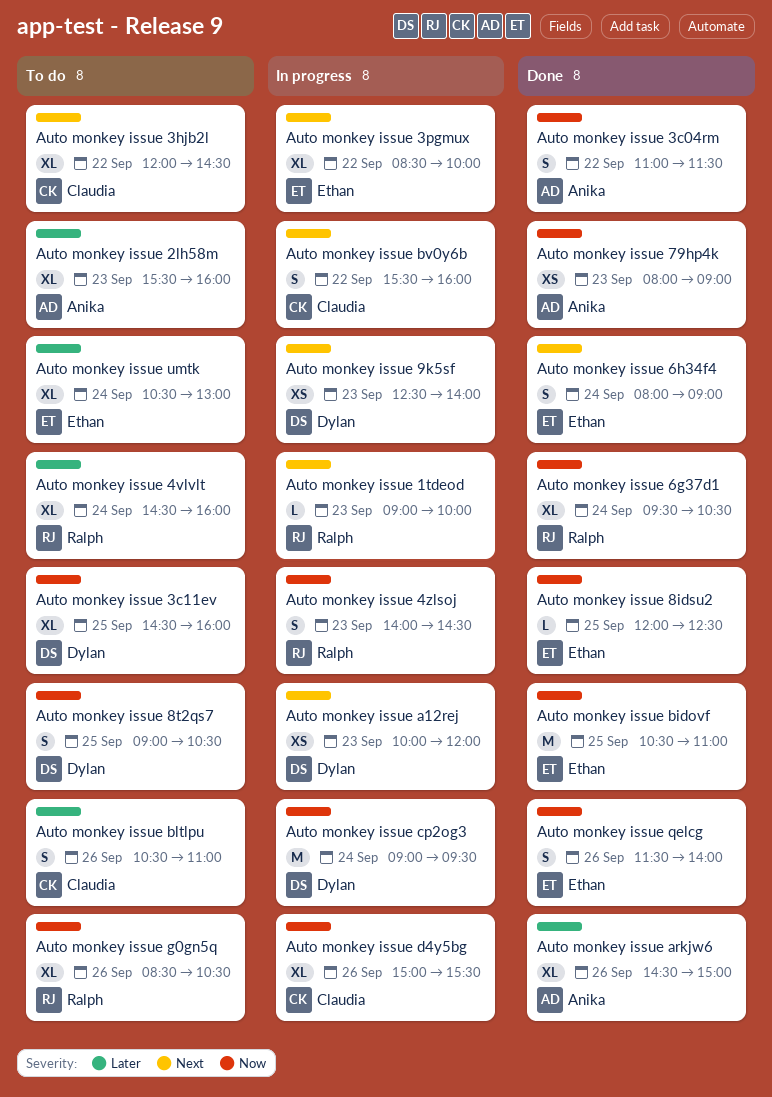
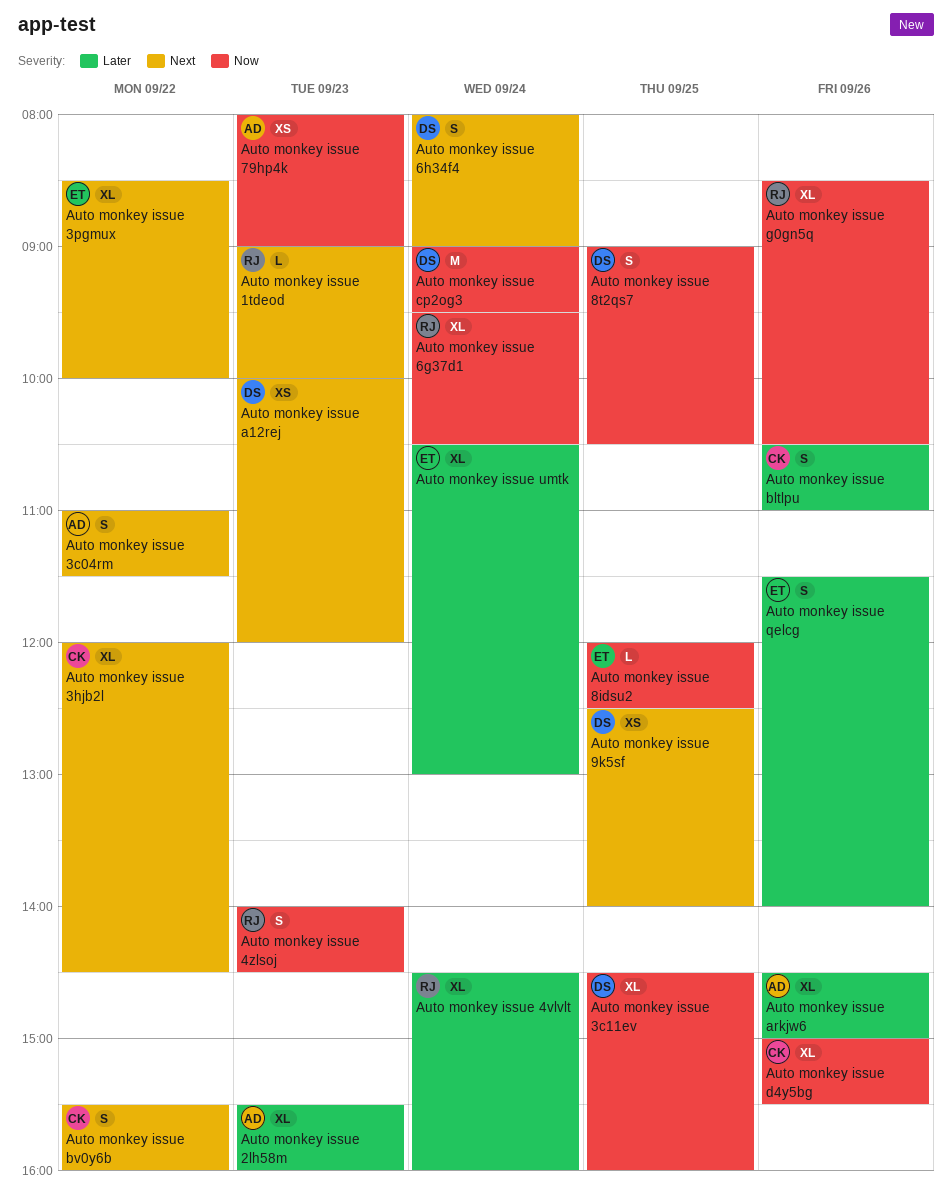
Auto monkey issue 3c04rm, priority: Now -> Next
Auto monkey issue 6h34f4, owner: Ethan -> Dylan
Auto monkey issue 9k5sf, day: Sep 23 -> Sep 25
Auto monkey issue bidovf: present -> none
Auto monkey issue qelcg, priority: Now -> Later

